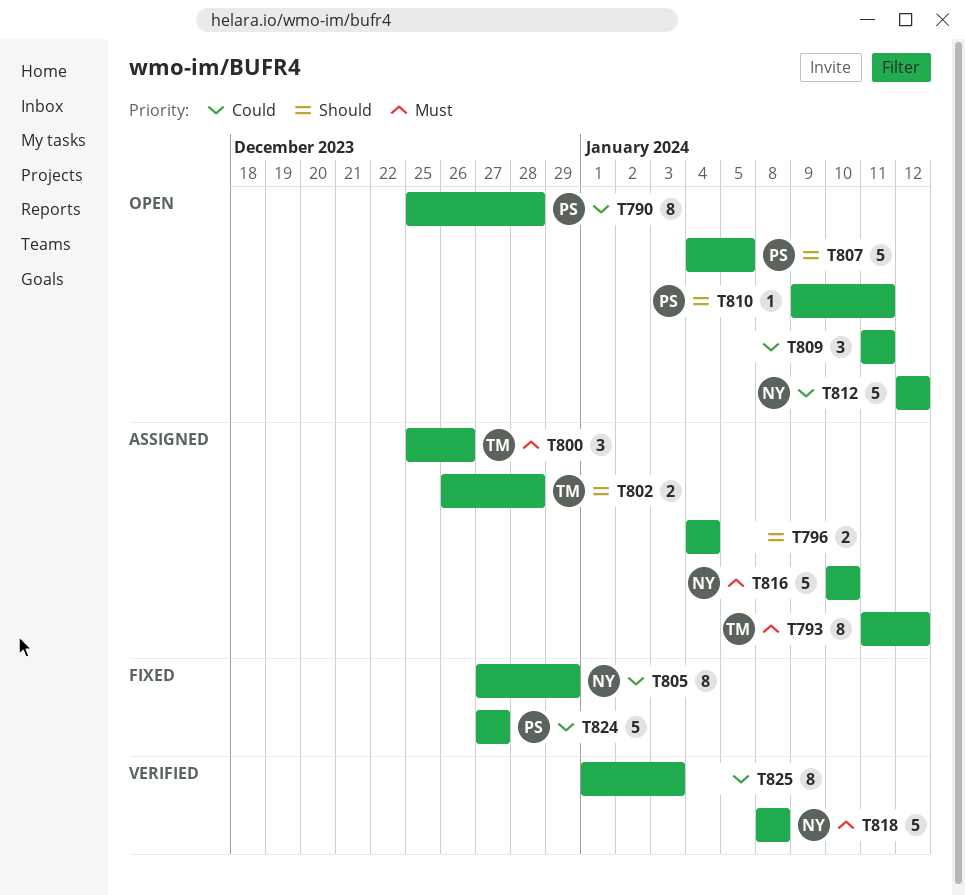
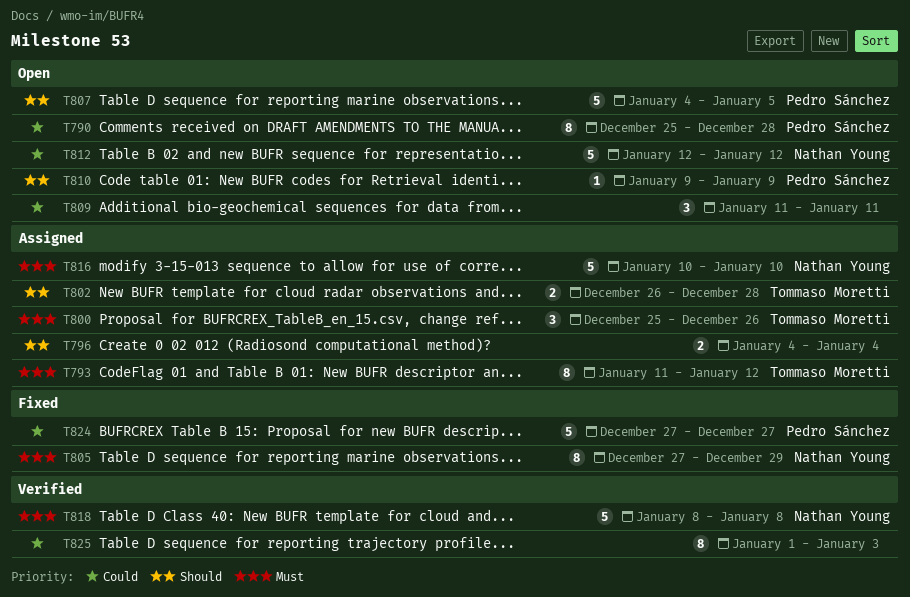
T805, priority: Could -> Must
T810, due: Jan 11 -> Jan 9

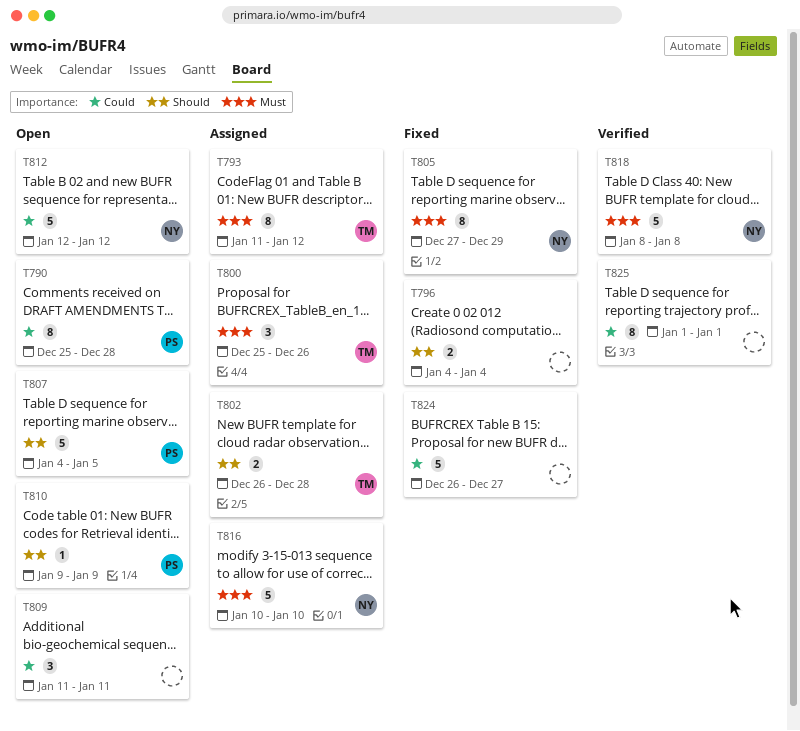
T796, status: Assigned -> Fixed
T824, owner: Pedro Sánchez -> none
T824, start: Dec 27 -> Dec 26
T825, due: Jan 3 -> Jan 1

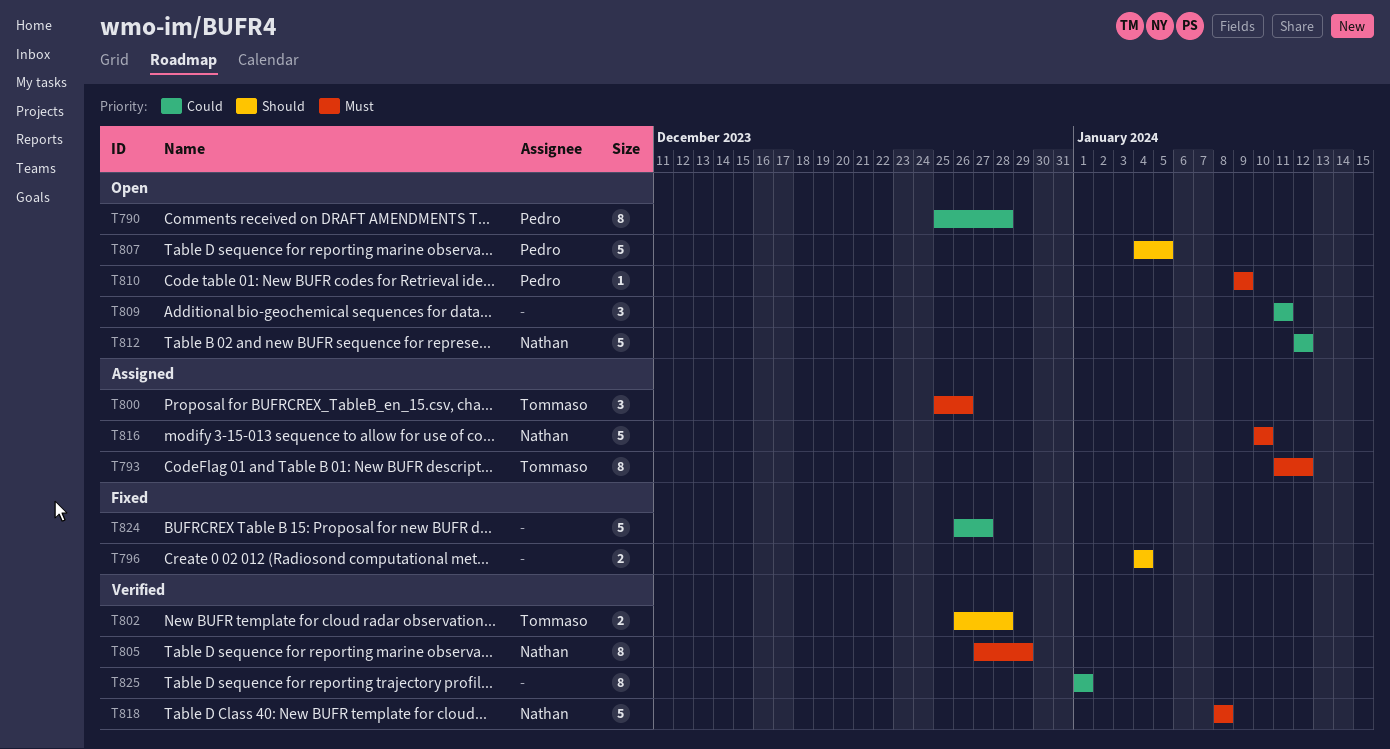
T802, status: Assigned -> Verified
T805, status: Fixed -> Verified
T810, priority: Should -> Must

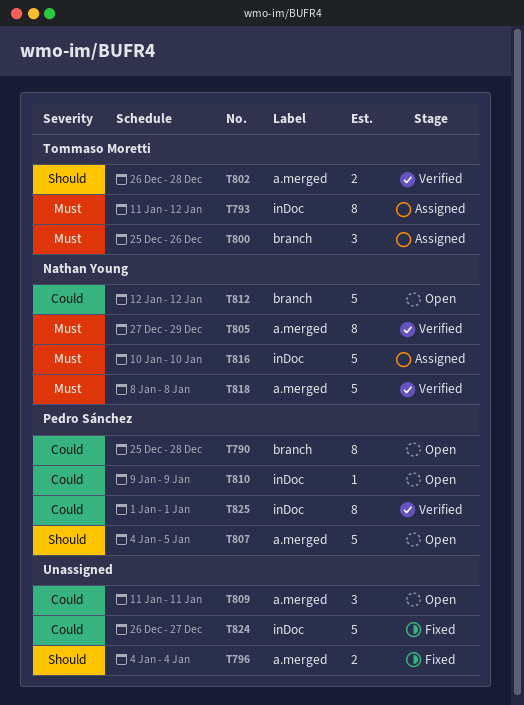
T810, priority: Must -> Could
T825, owner: none -> Pedro Sánchez

